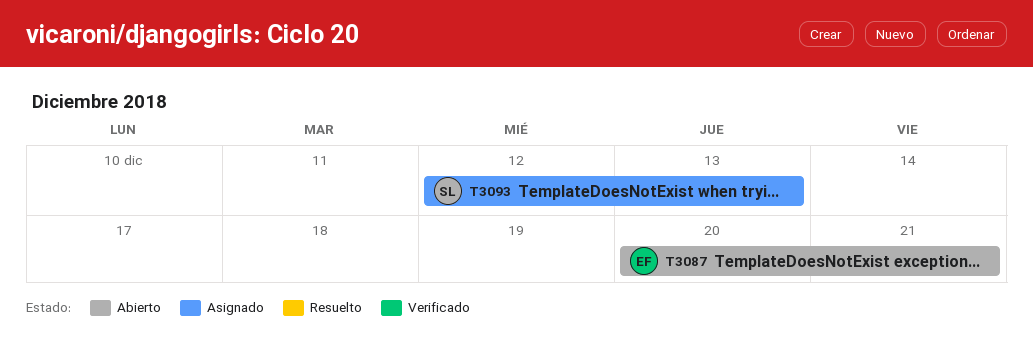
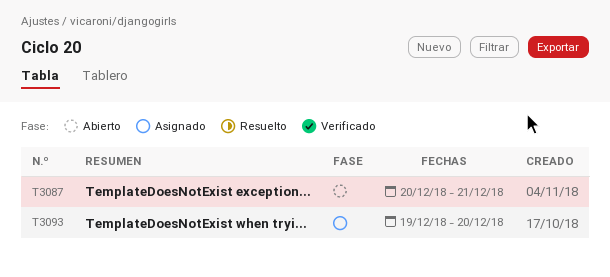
T3093, start: Dec 12 -> Dec 19
T3093, due: Dec 13 -> Dec 20

